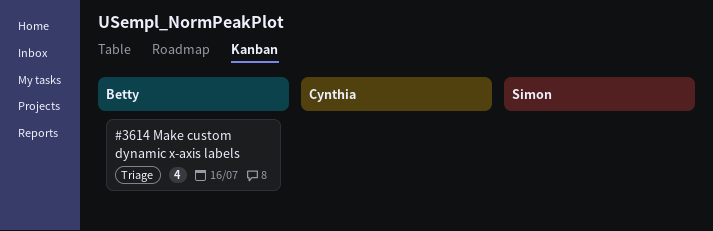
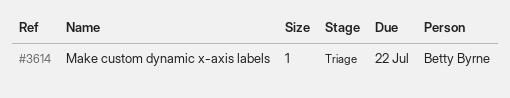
#3614, estimate: 4 -> 1
#3614, due: Jul 16 -> Jul 22

